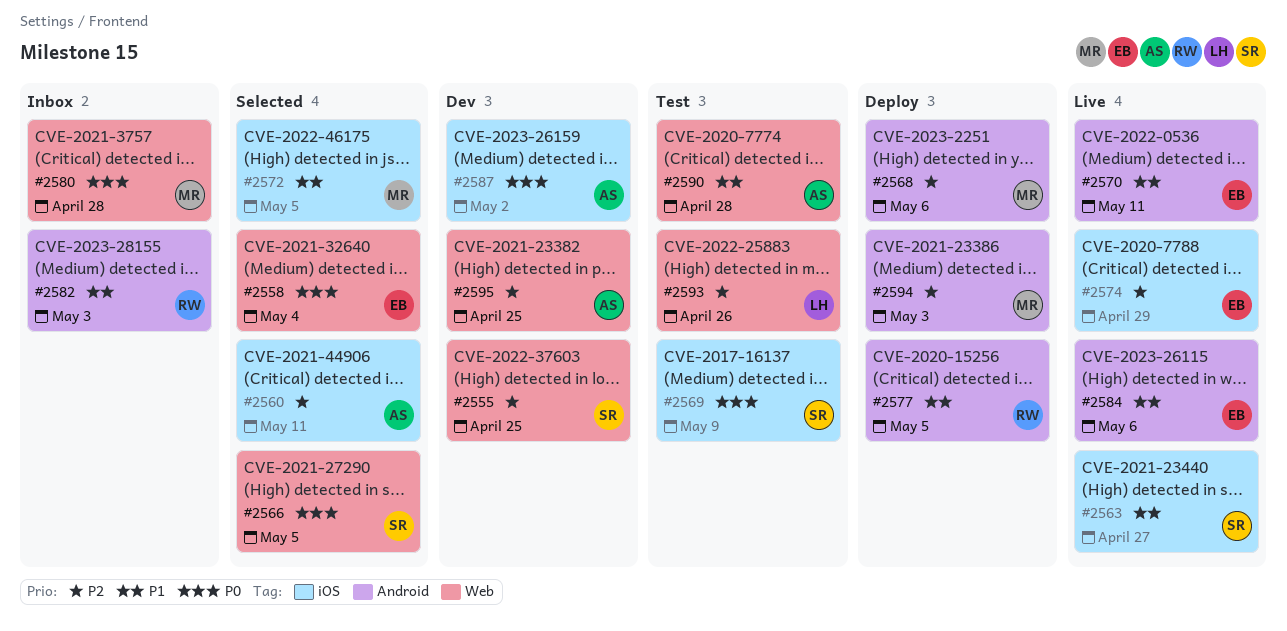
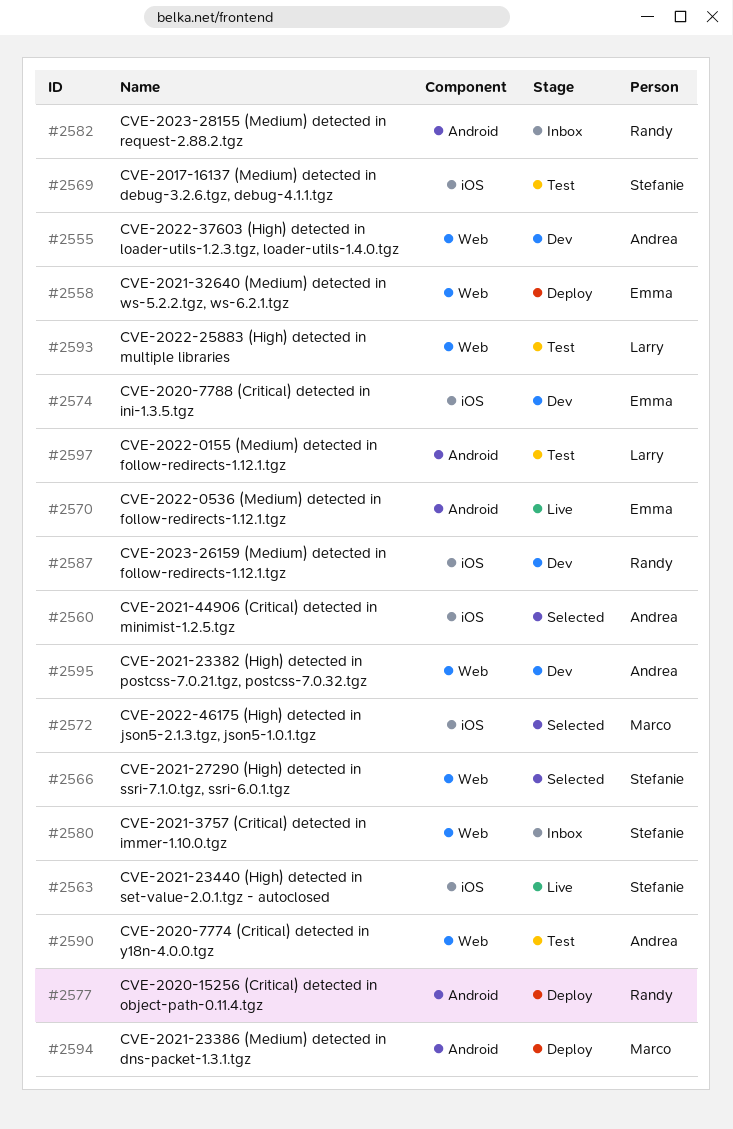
#2555, owner: Stefanie -> Andrea
#2558, status: Selected -> Deploy
#2568: present -> none
#2574, status: Live -> Dev
#2580, owner: Marco -> Stefanie
#2584: present -> none
#2587, owner: Andrea -> Randy
#2597: none -> present

